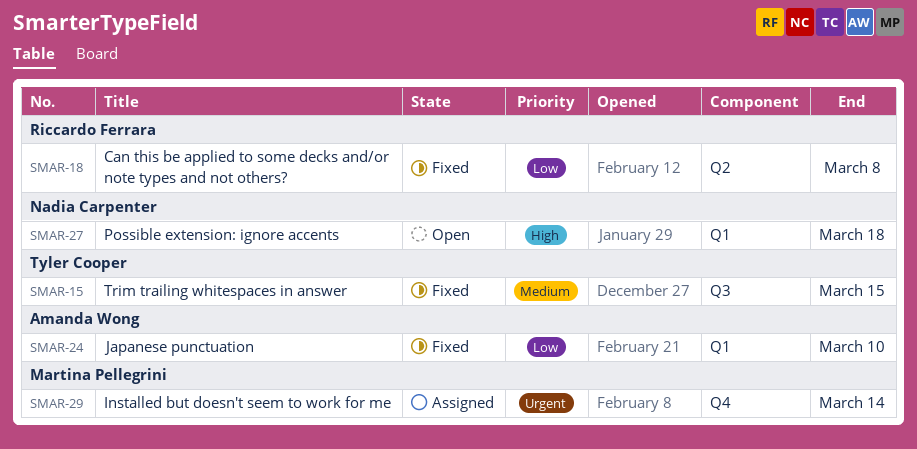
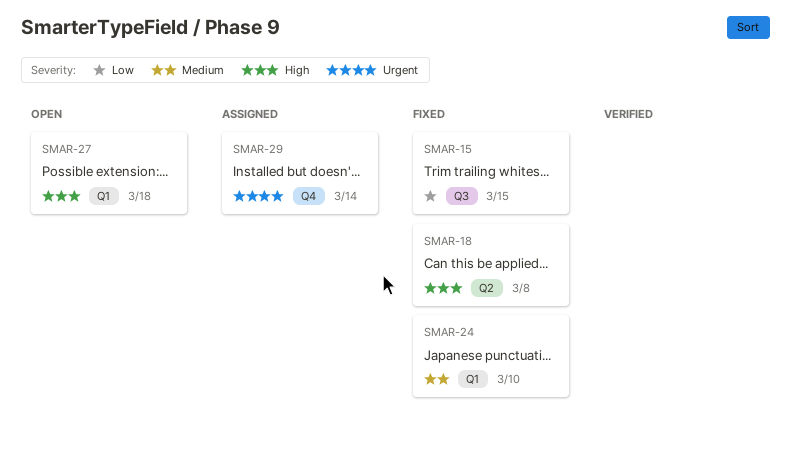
SMAR-15, priority: Medium -> Low
SMAR-18, priority: Low -> High
SMAR-24, priority: Low -> Medium

